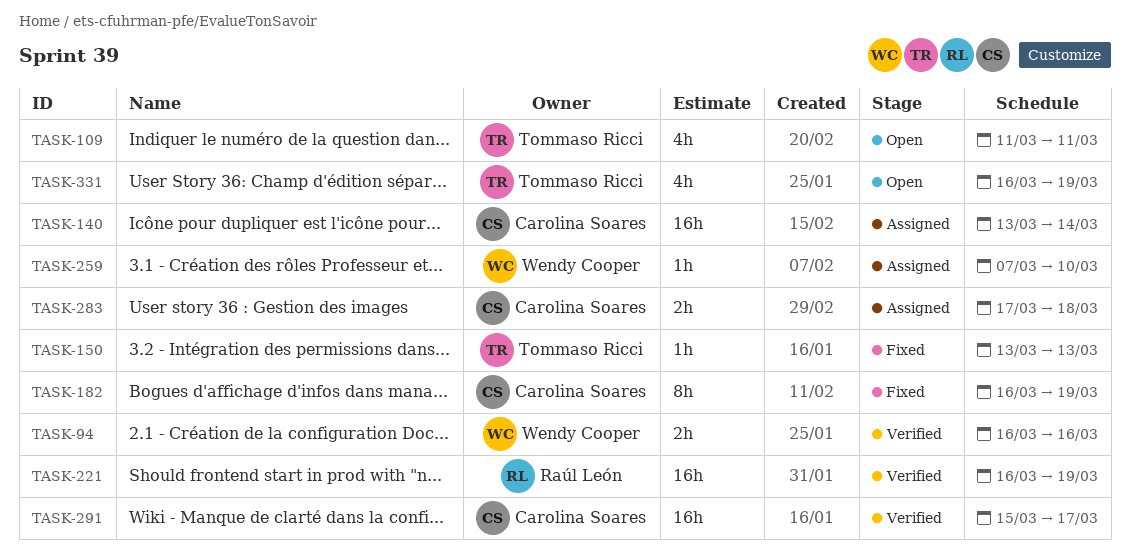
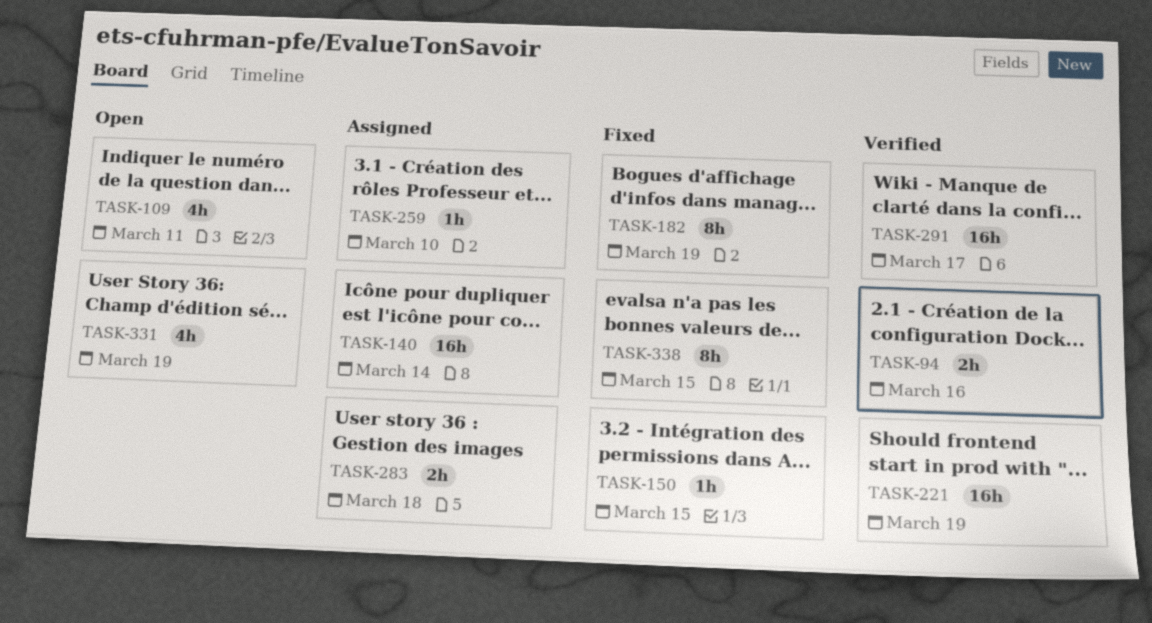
TASK-150, due: Mar 13 -> Mar 15
TASK-338: none -> present

